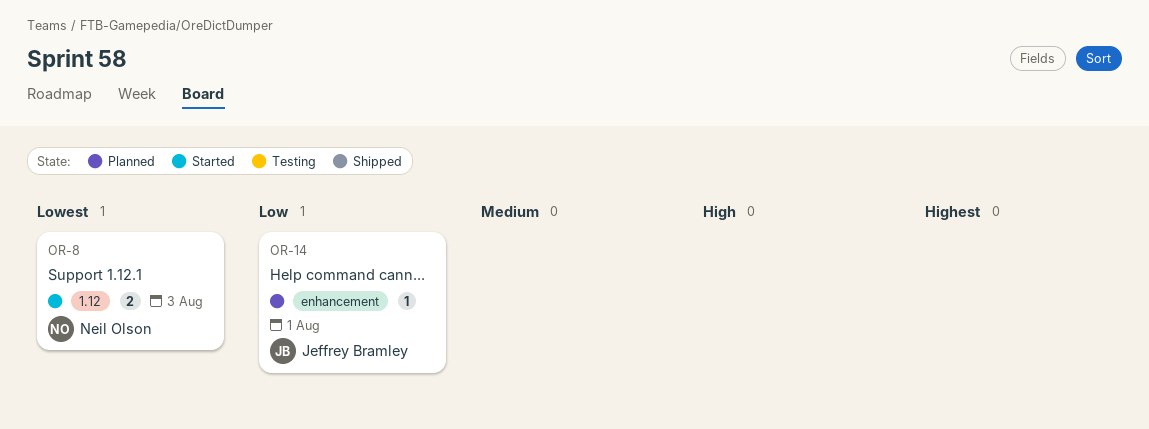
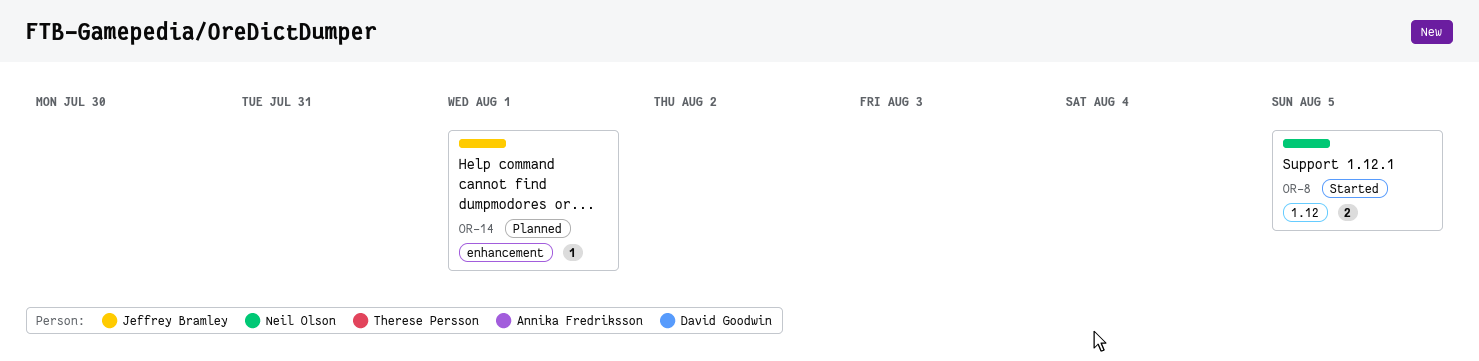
OR-8, due: Aug 3 -> Aug 5

